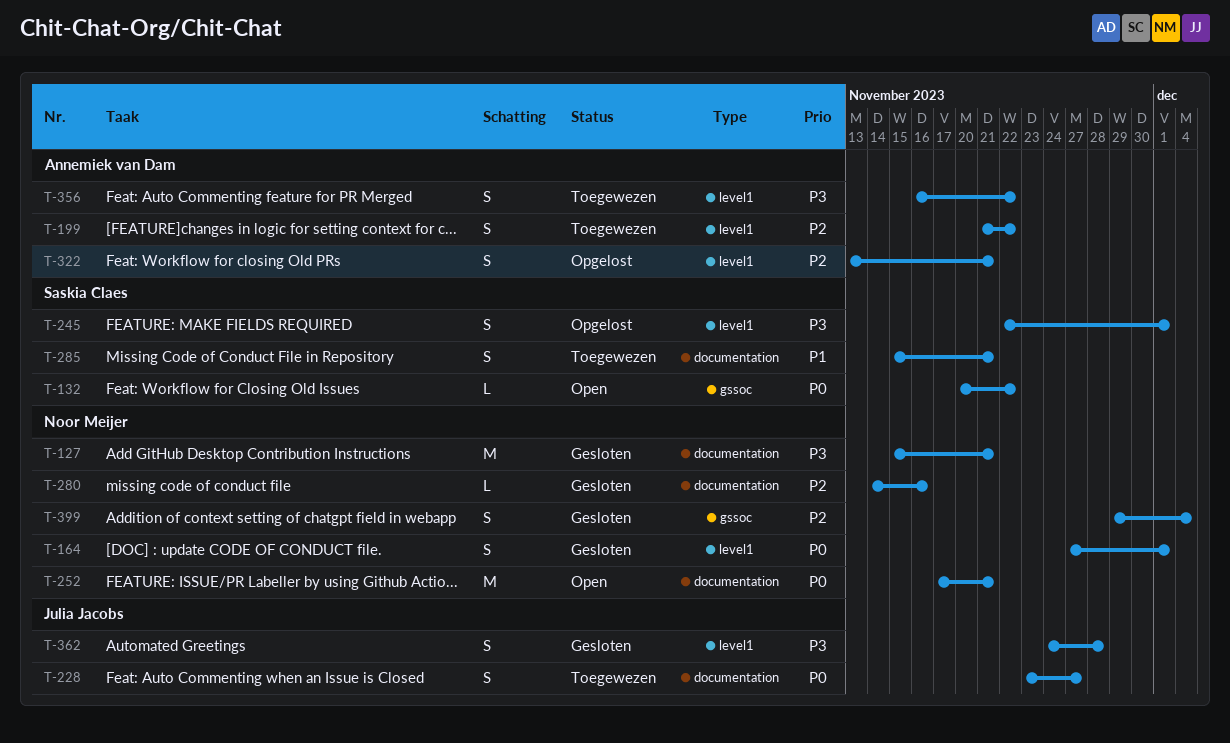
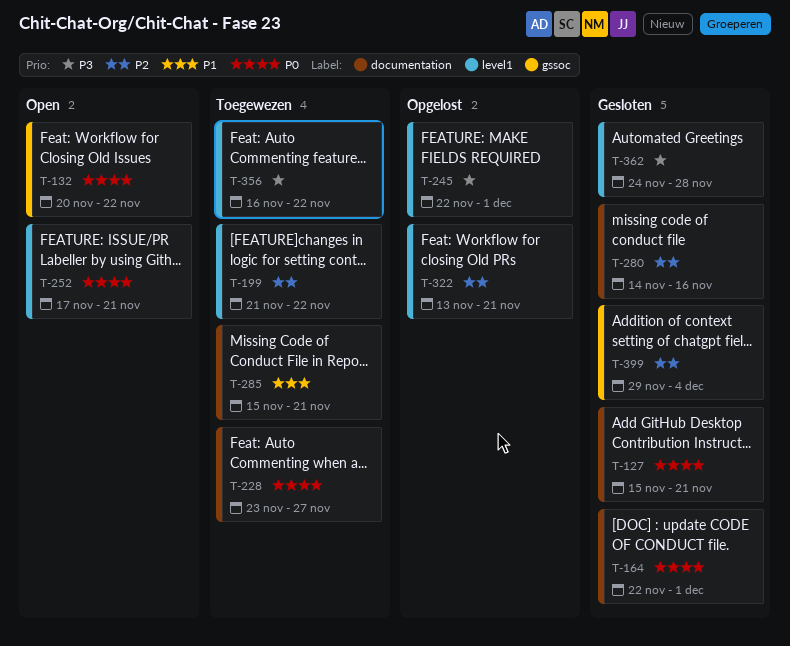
T-127, priority: P3 -> P0
T-164, label: level1 -> documentation
T-164, start: Nov 27 -> Nov 22
T-252, label: documentation -> level1

